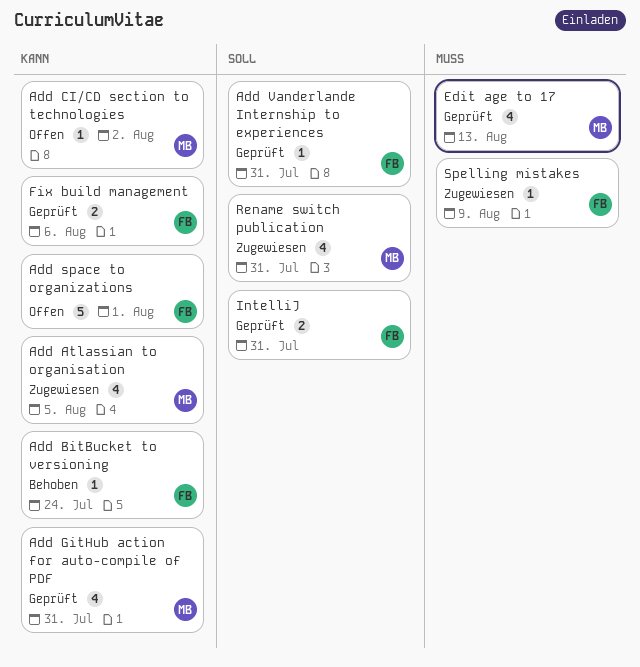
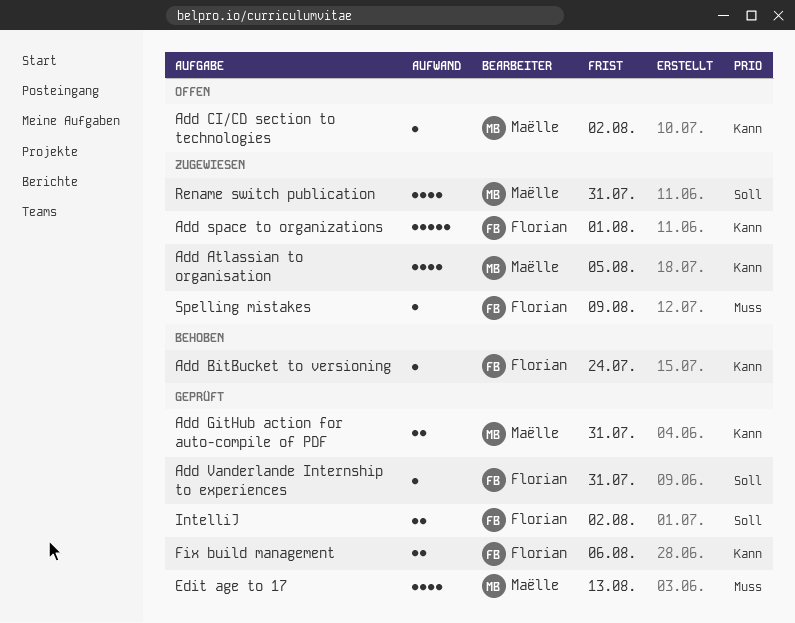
Add GitHub action for auto-compile of PDF, estimate: 4 -> 2
Add space to organizations, status: Offen -> Zugewiesen
IntelliJ, due: Jul 31 -> Aug 2

